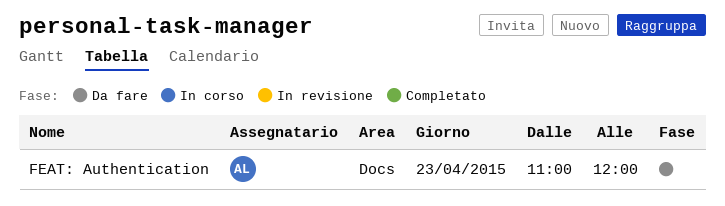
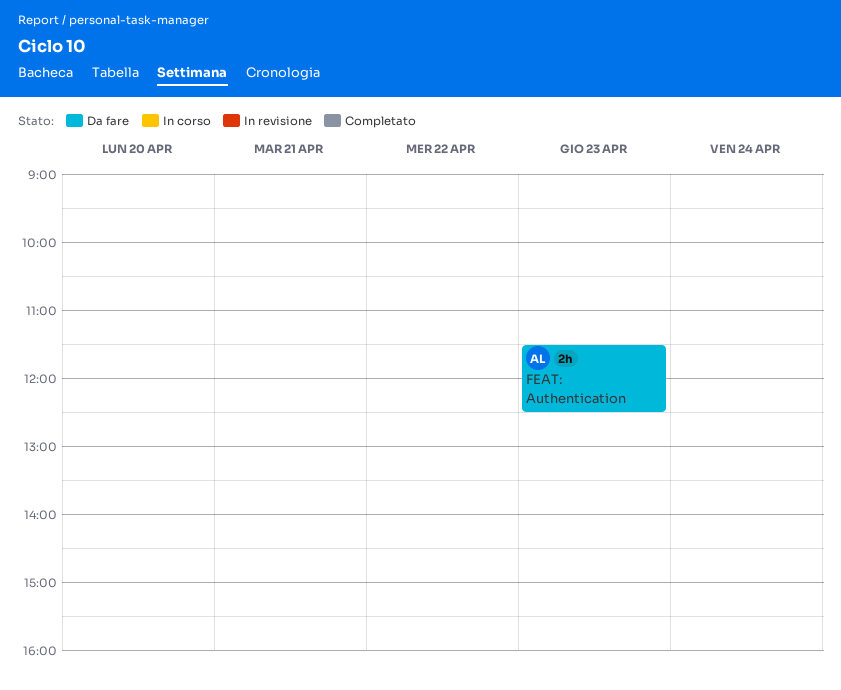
FEAT: Authentication, begins: 11:00 -> 11:30
FEAT: Authentication, ends: 12:00 -> 12:30

